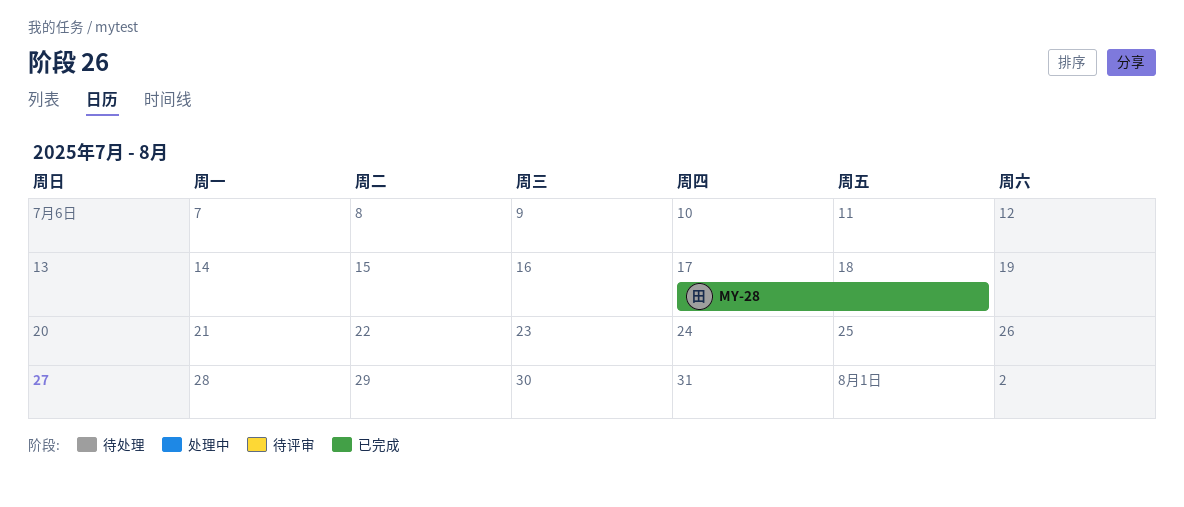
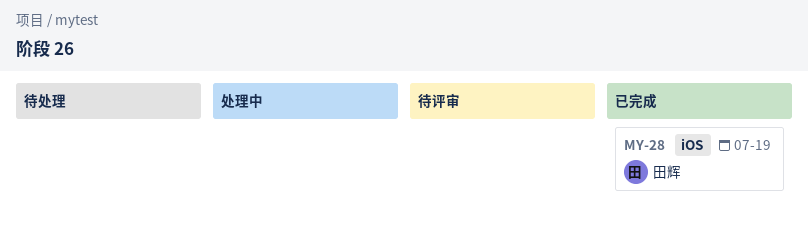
MY-28, due: Jul 18 -> Jul 19

